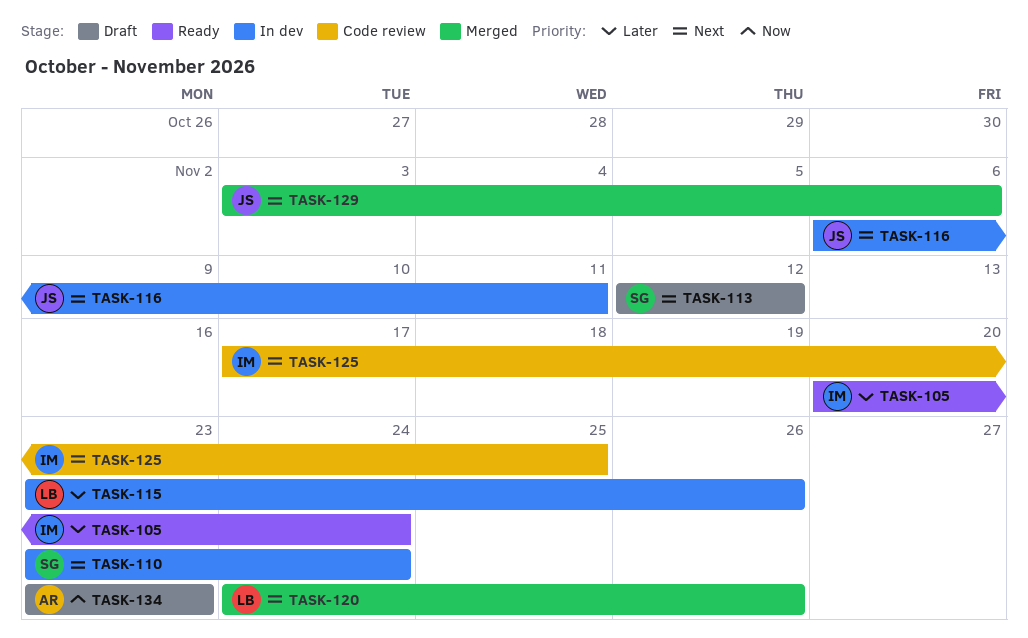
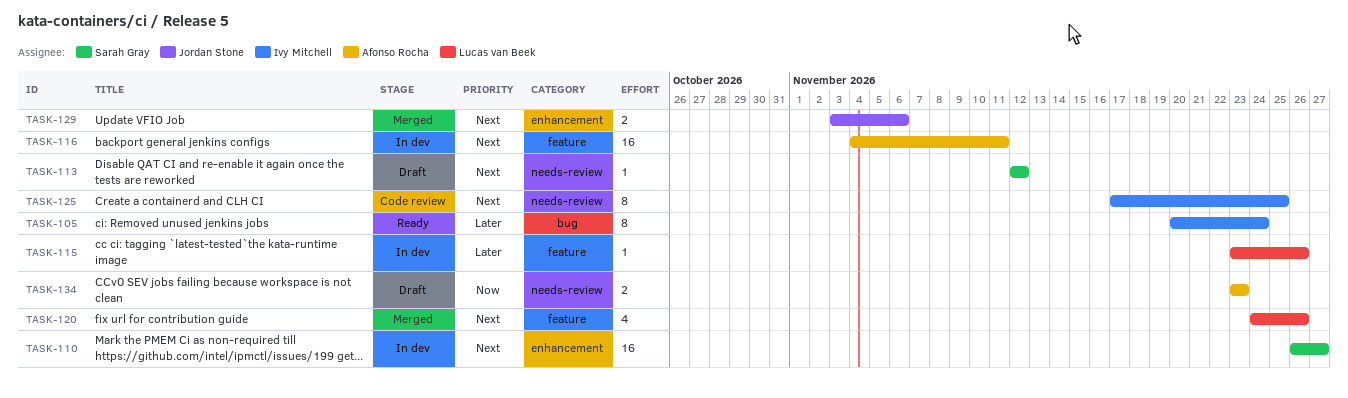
TASK-110, start: Nov 23 -> Nov 26
TASK-110, due: Nov 24 -> Nov 27
TASK-116, owner: Jordan Stone -> Afonso Rocha
TASK-116, start: Nov 6 -> Nov 4

